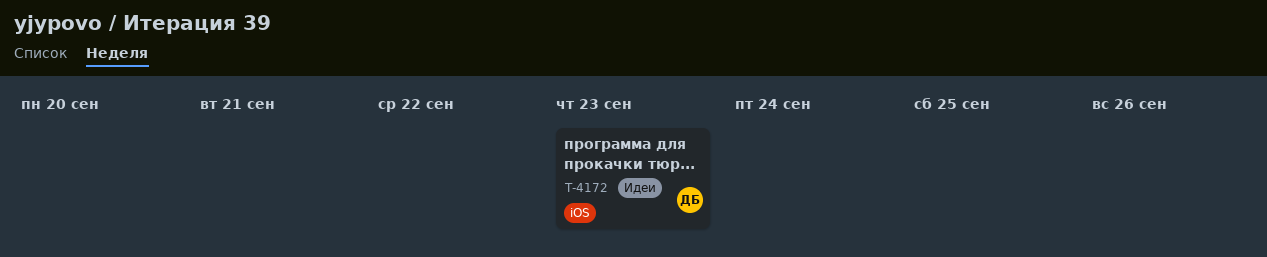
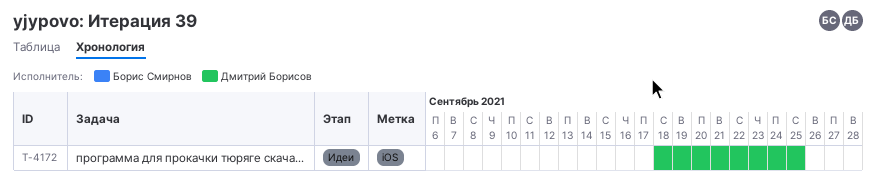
T-4172, due: Sep 23 -> Sep 25

